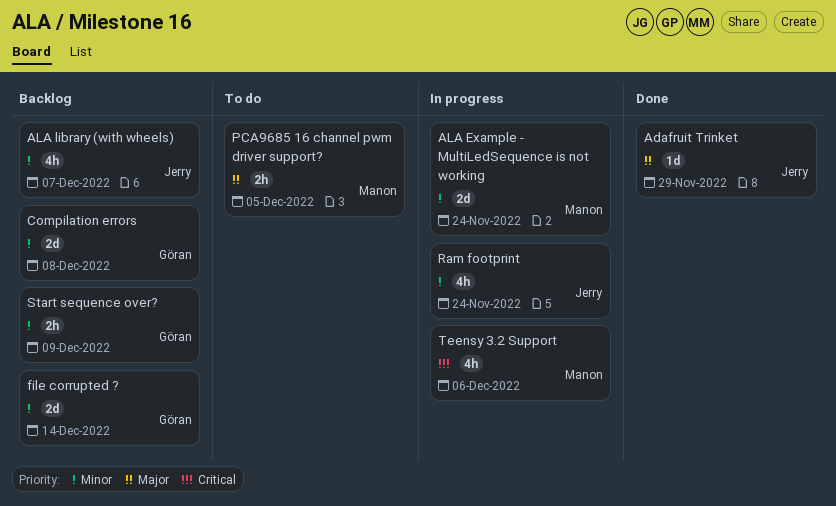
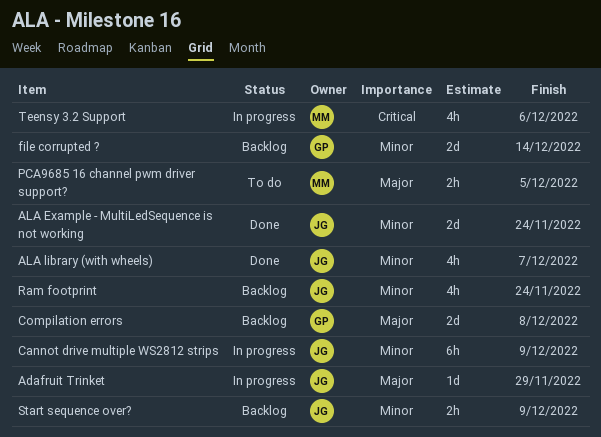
Adafruit Trinket, status: Done -> In progress
ALA Example - MultiLedSequence is not working, status: In progress -> Done
ALA Example - MultiLedSequence is not working, owner: Manon -> Jerry
ALA library (with wheels), status: Backlog -> Done
Cannot drive multiple WS2812 strips: none -> present
Compilation errors, priority: Minor -> Major
Ram footprint, status: In progress -> Backlog
Start sequence over?, owner: Göran -> Jerry

